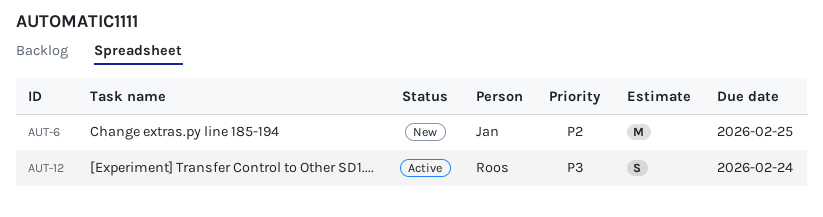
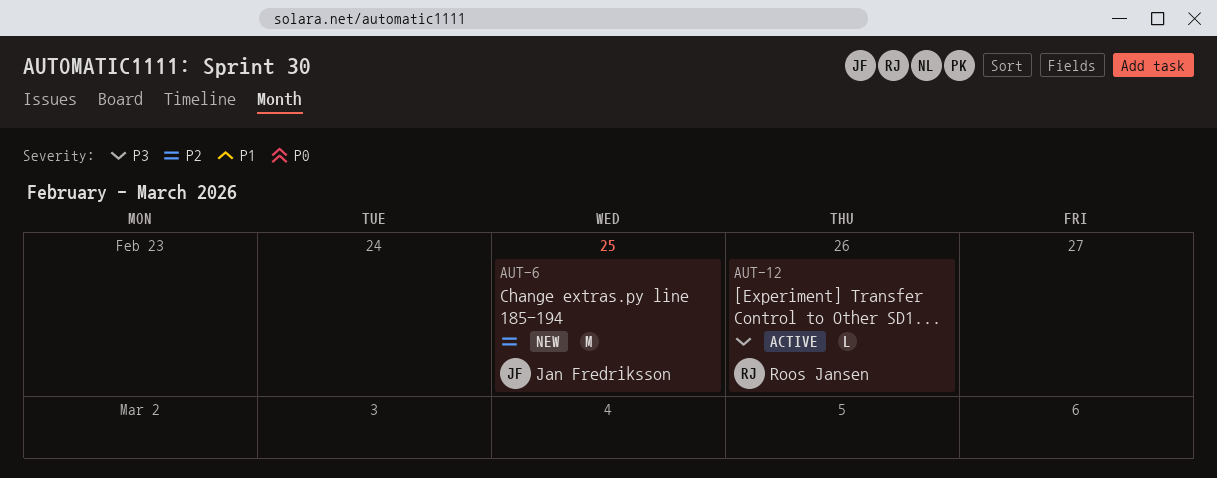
AUT-12, estimate: S -> L
AUT-12, due: Feb 24 -> Feb 26

